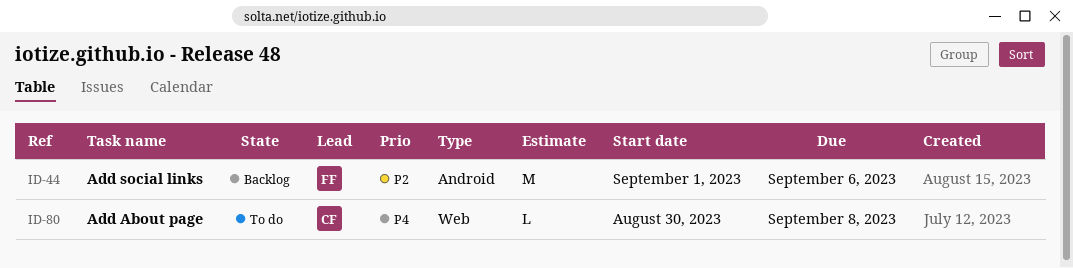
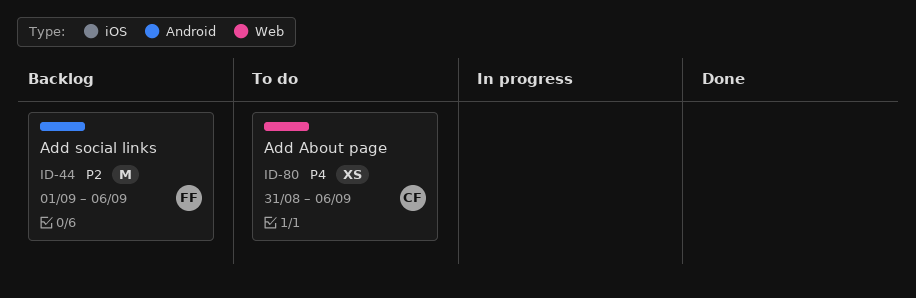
ID-80, estimate: L -> XS
ID-80, start: Aug 30 -> Aug 31
ID-80, due: Sep 8 -> Sep 6

